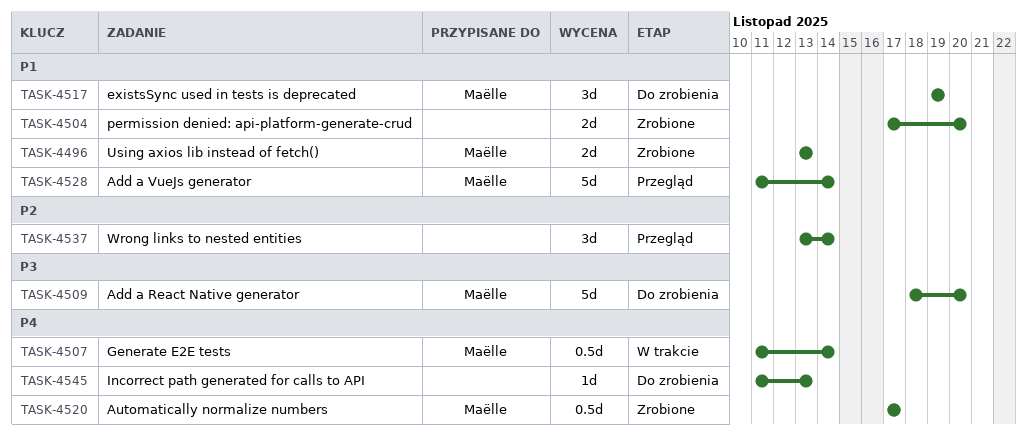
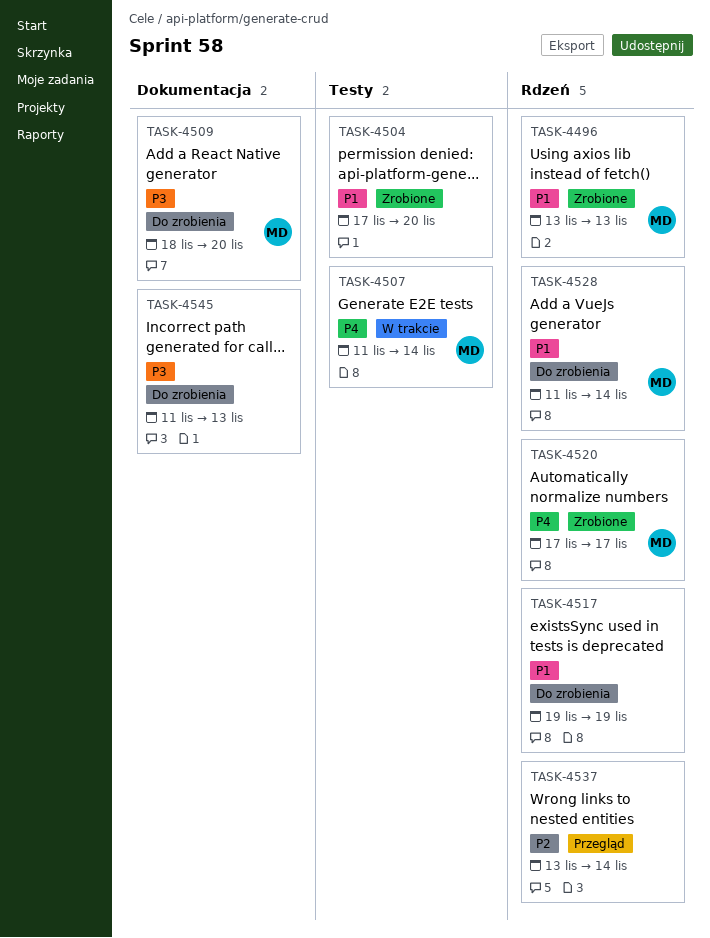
TASK-4517, owner: Maëlle -> none
TASK-4528, status: Przegląd -> Do zrobienia
TASK-4545, priority: P4 -> P3

